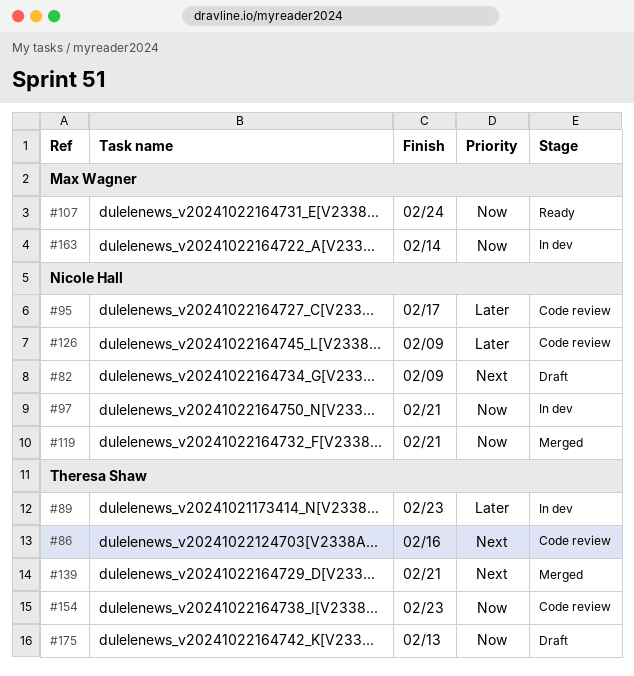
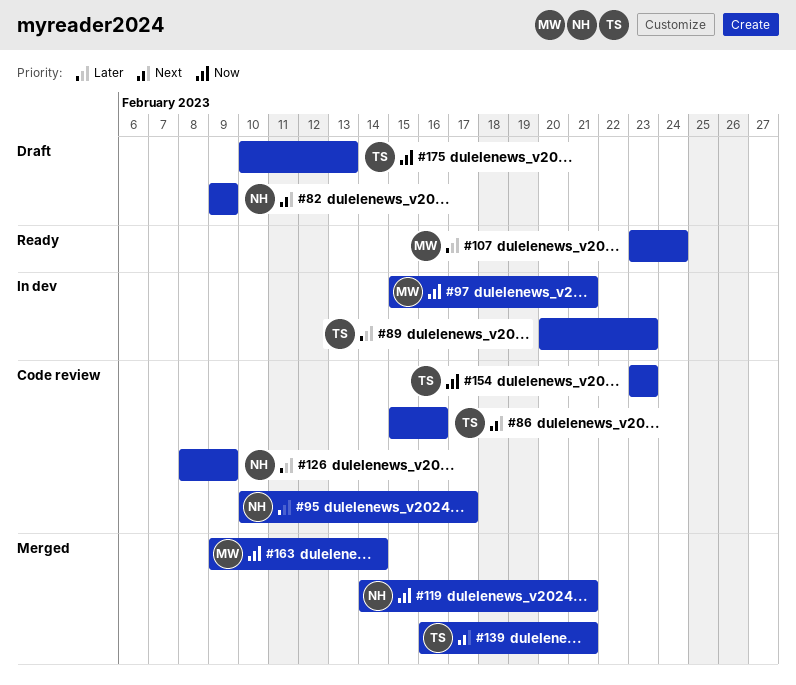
#97, owner: Nicole Hall -> Max Wagner
#107, priority: Now -> Later
#163, status: In dev -> Merged

